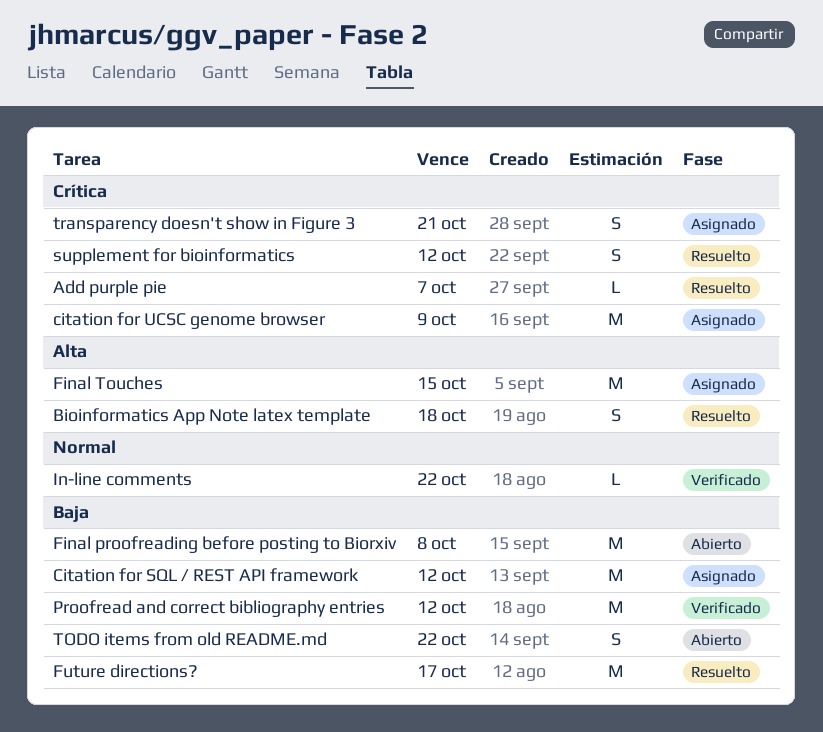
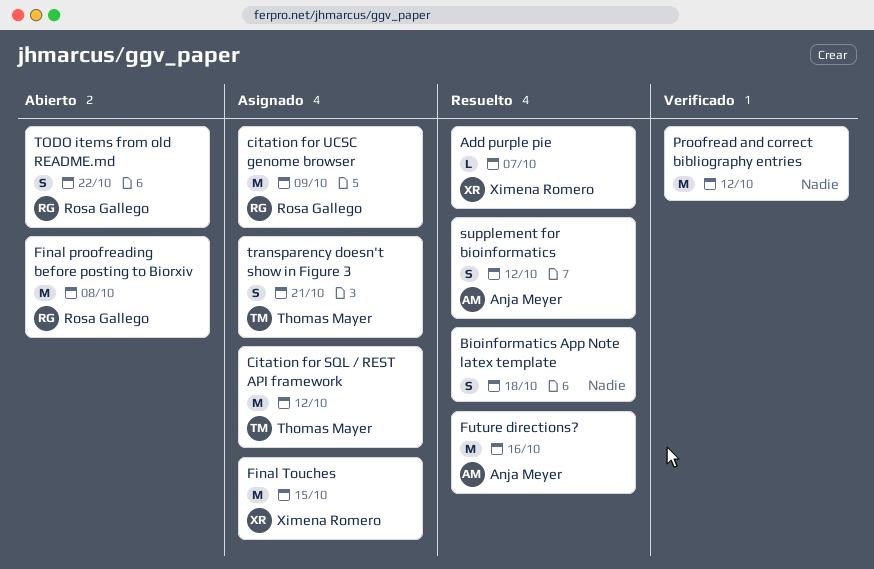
Future directions?, due: Oct 17 -> Oct 16
In-line comments: present -> none

